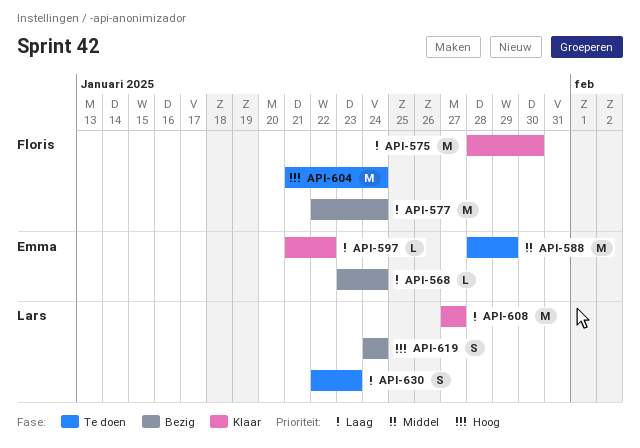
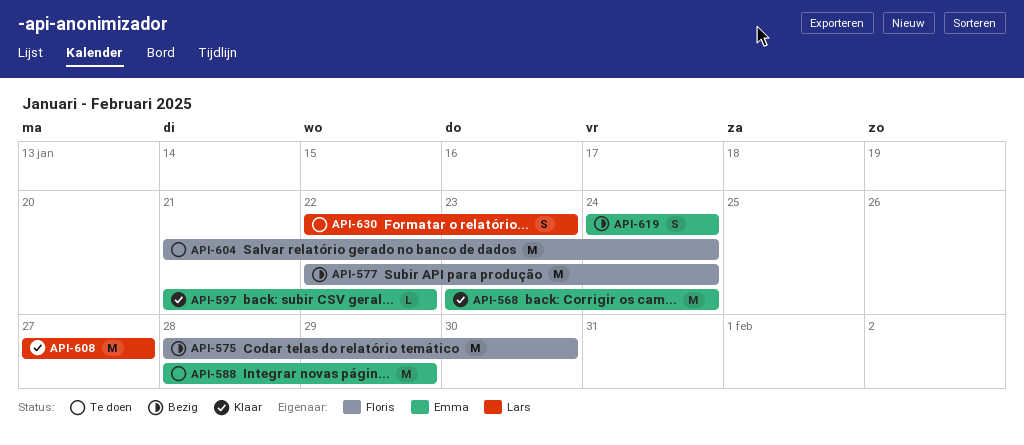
API-568, status: Bezig -> Klaar
API-568, estimate: L -> M
API-575, status: Klaar -> Bezig
API-619, owner: Lars -> Emma

